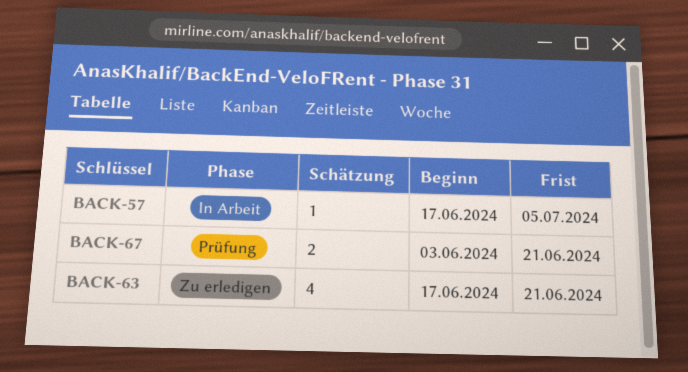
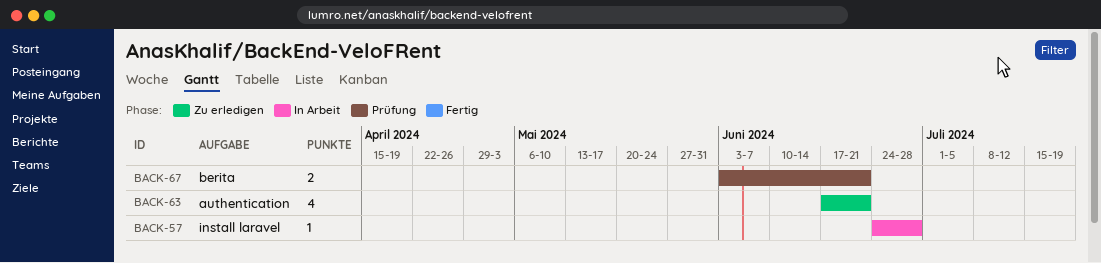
BACK-57, start: Jun 17 -> Jun 24
BACK-57, due: Jul 5 -> Jun 28

